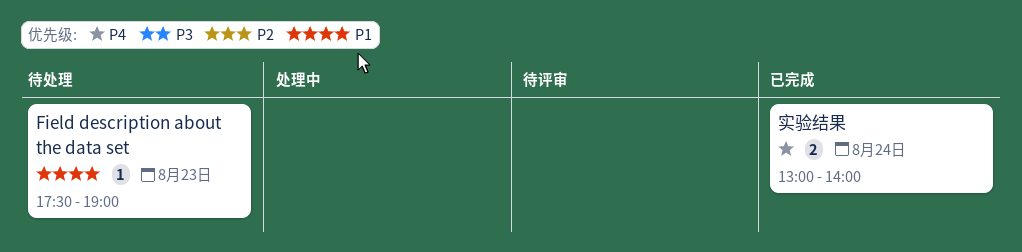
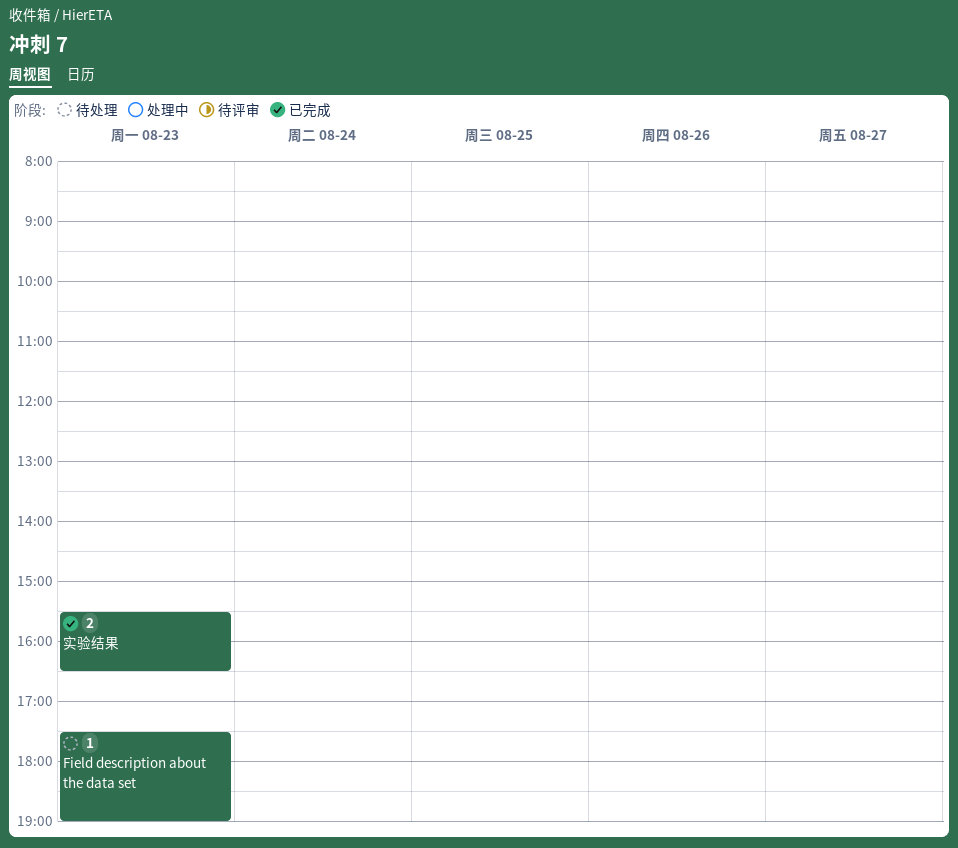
实验结果, day: Aug 24 -> Aug 23
实验结果, begins: 13:00 -> 15:30
实验结果, ends: 14:00 -> 16:30

